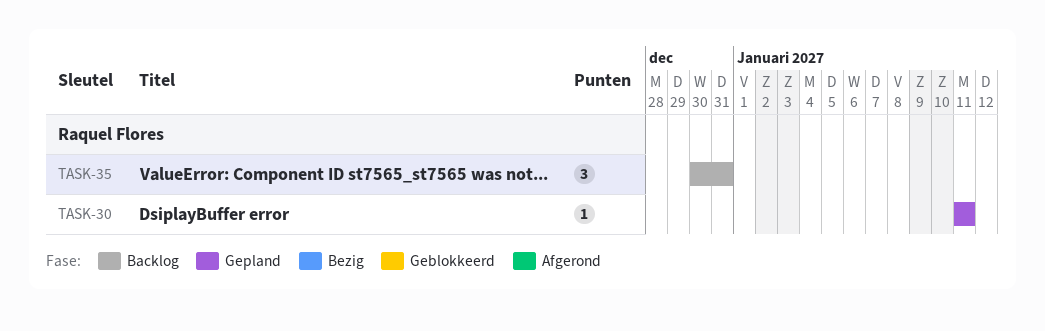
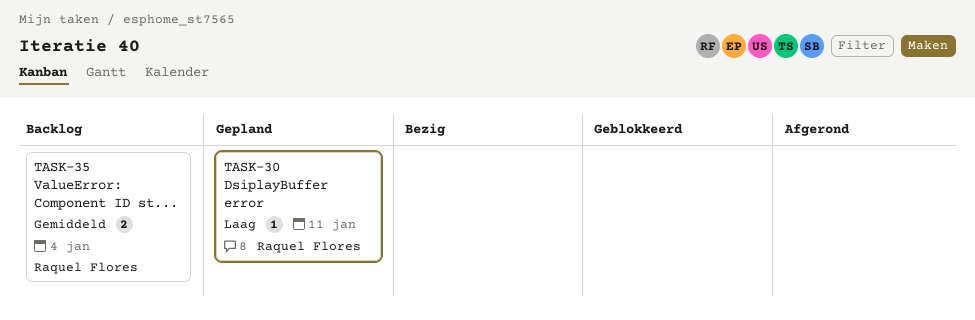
TASK-35, estimate: 3 -> 2
TASK-35, due: Dec 31 -> Jan 4

